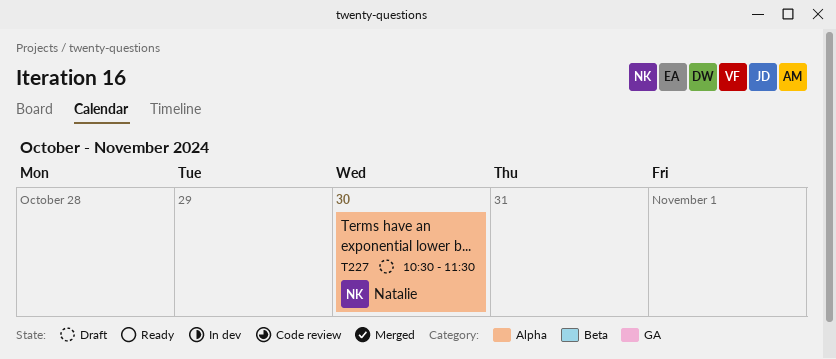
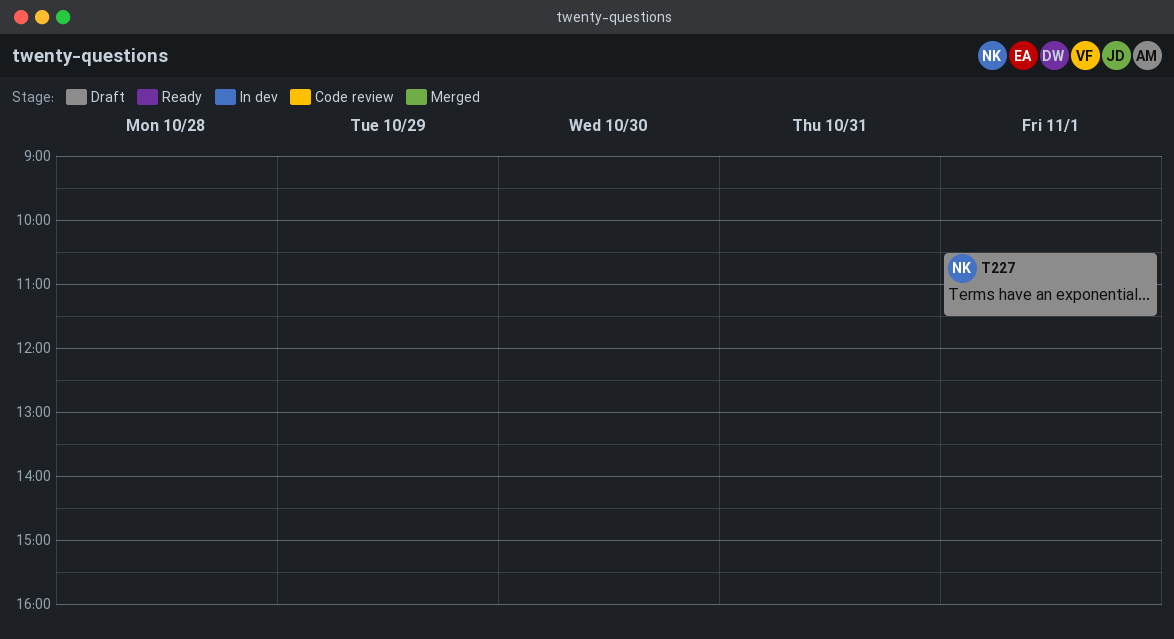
T227, day: Oct 30 -> Nov 1

